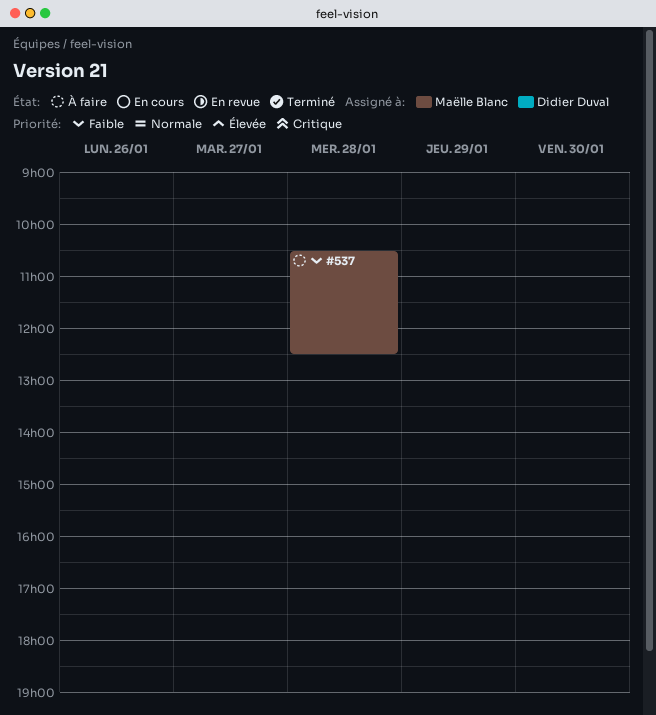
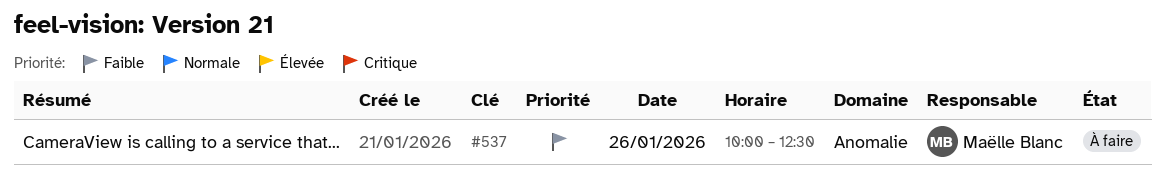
#537, day: Jan 28 -> Jan 26
#537, begins: 10:30 -> 10:00

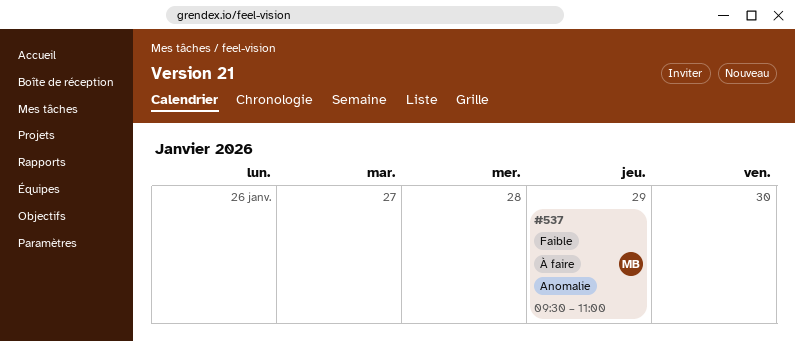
#537, day: Jan 26 -> Jan 29
#537, begins: 10:00 -> 09:30
#537, ends: 12:30 -> 11:00

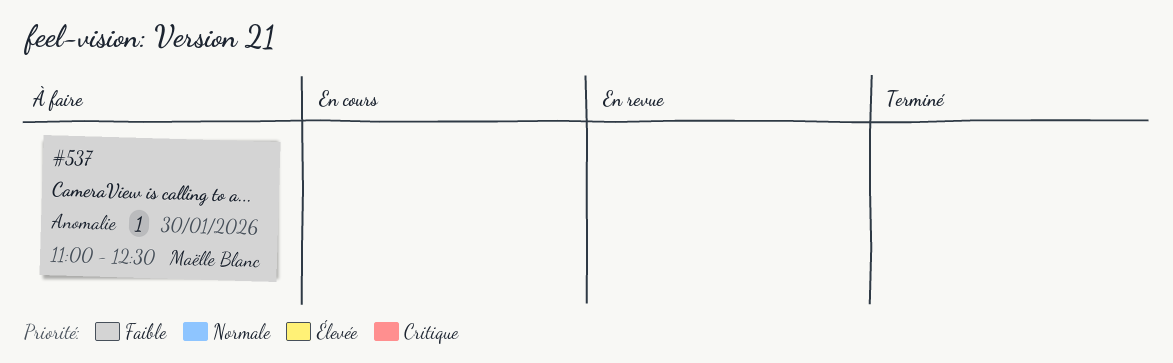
#537, day: Jan 29 -> Jan 30
#537, begins: 09:30 -> 11:00
#537, ends: 11:00 -> 12:30

